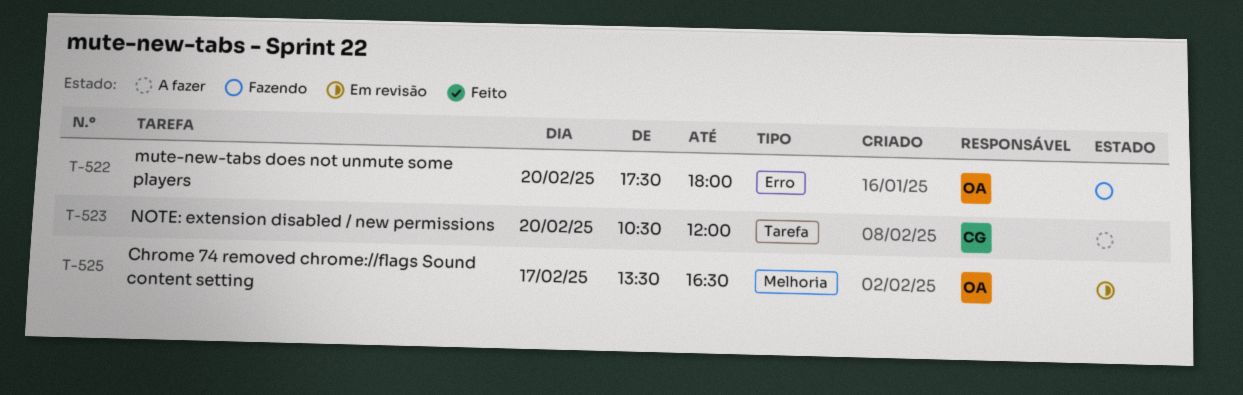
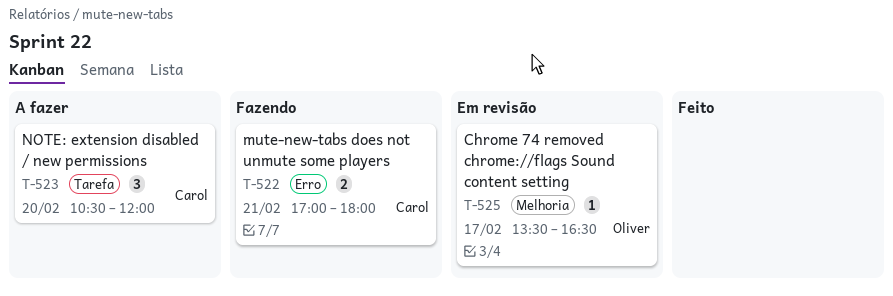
T-522, owner: Oliver -> Carol
T-522, day: Feb 20 -> Feb 21
T-522, begins: 17:30 -> 17:00

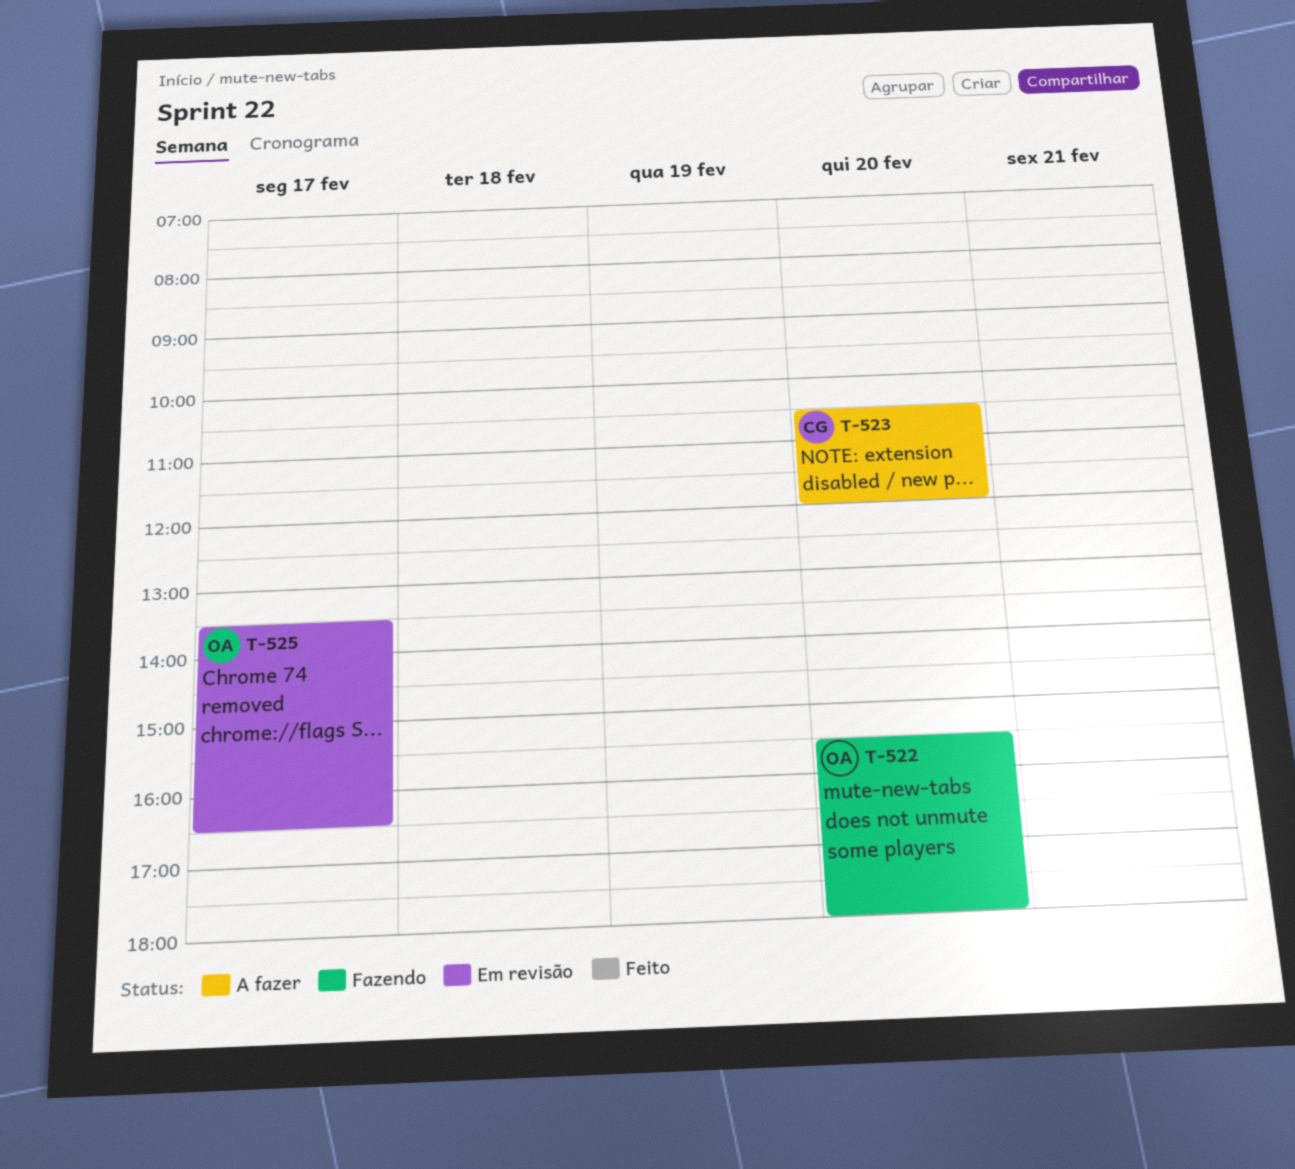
T-522, owner: Carol -> Oliver
T-522, day: Feb 21 -> Feb 20
T-522, begins: 17:00 -> 15:30

